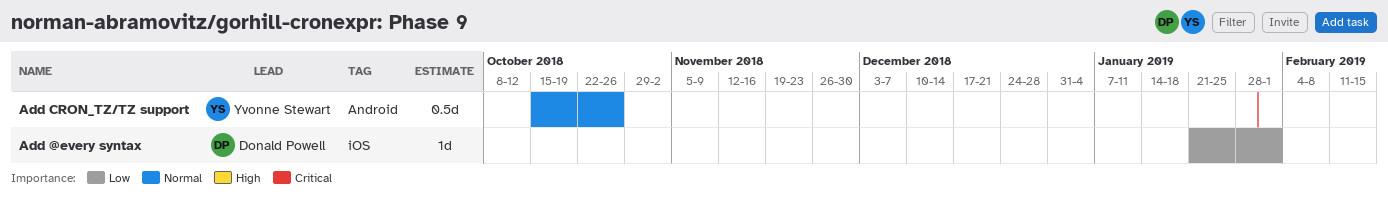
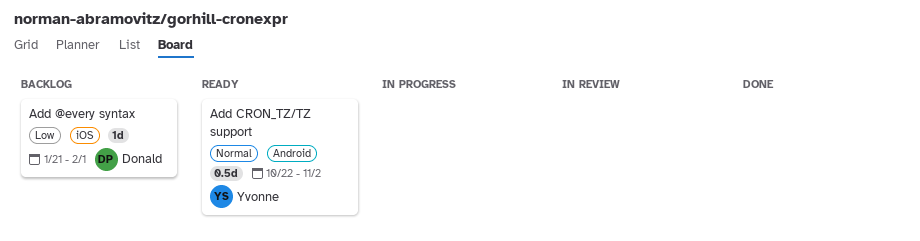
Add CRON_TZ/TZ support, start: Oct 15 -> Oct 22
Add CRON_TZ/TZ support, due: Oct 26 -> Nov 2

